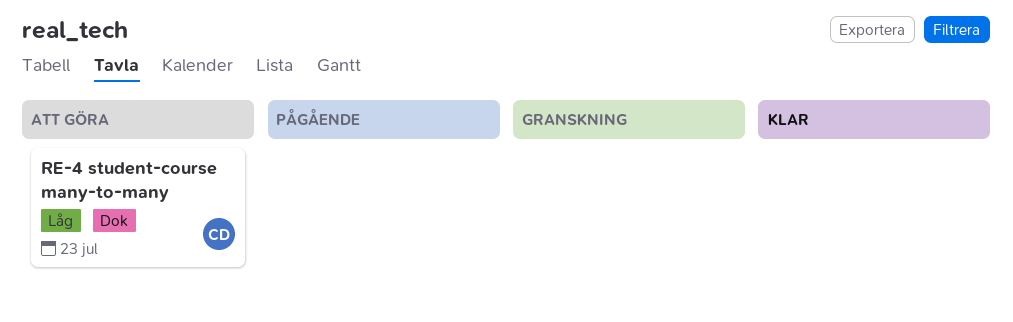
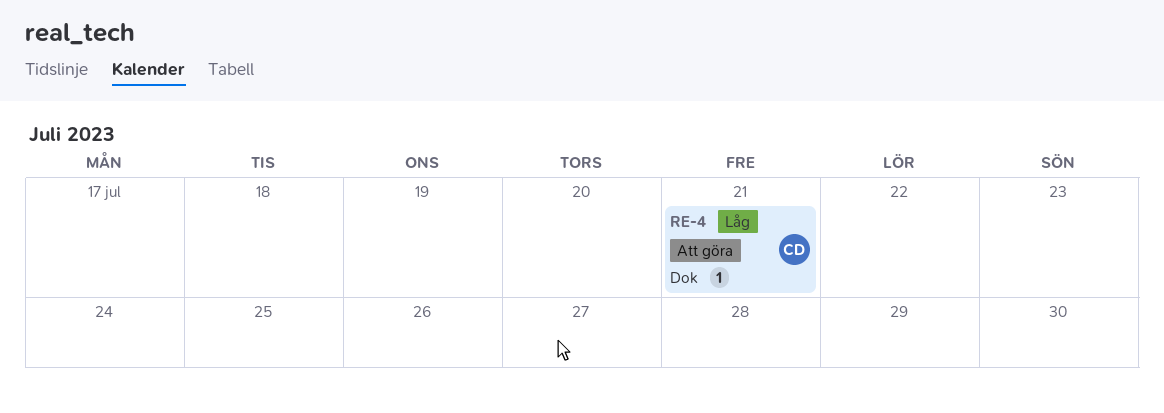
RE-4, due: Jul 23 -> Jul 21

